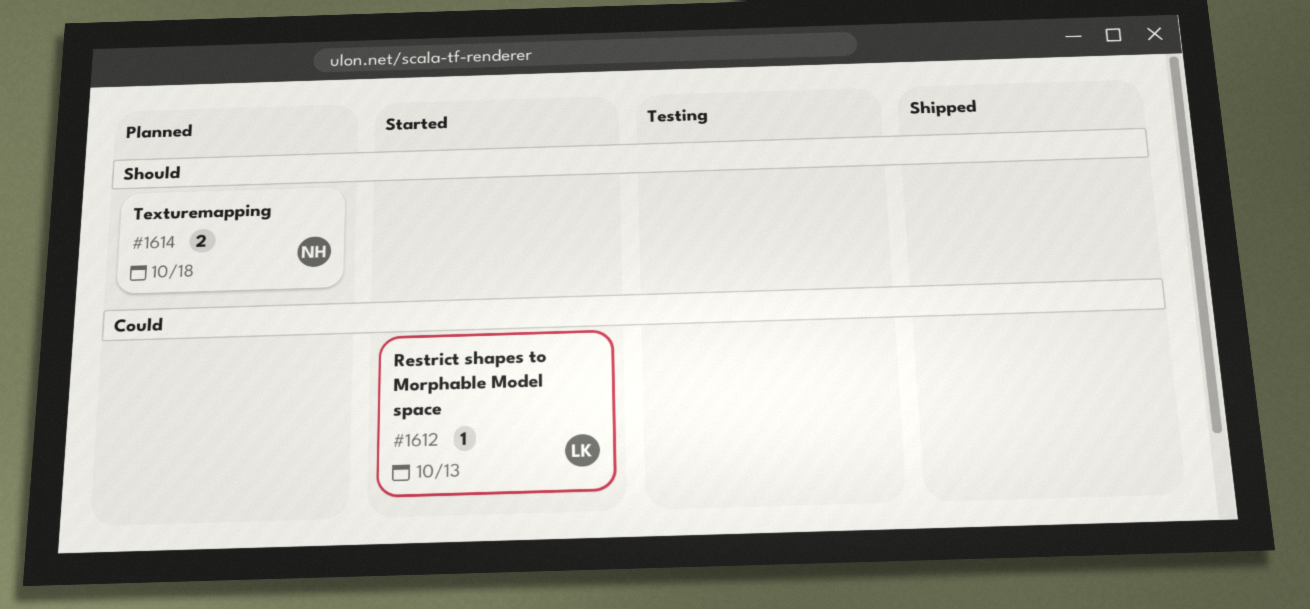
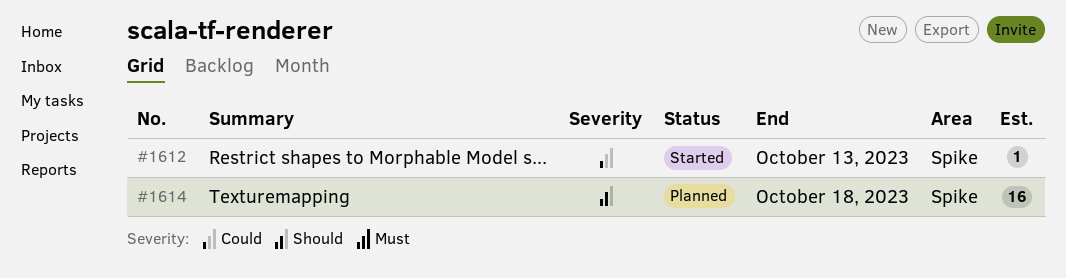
#1614, estimate: 2 -> 16

